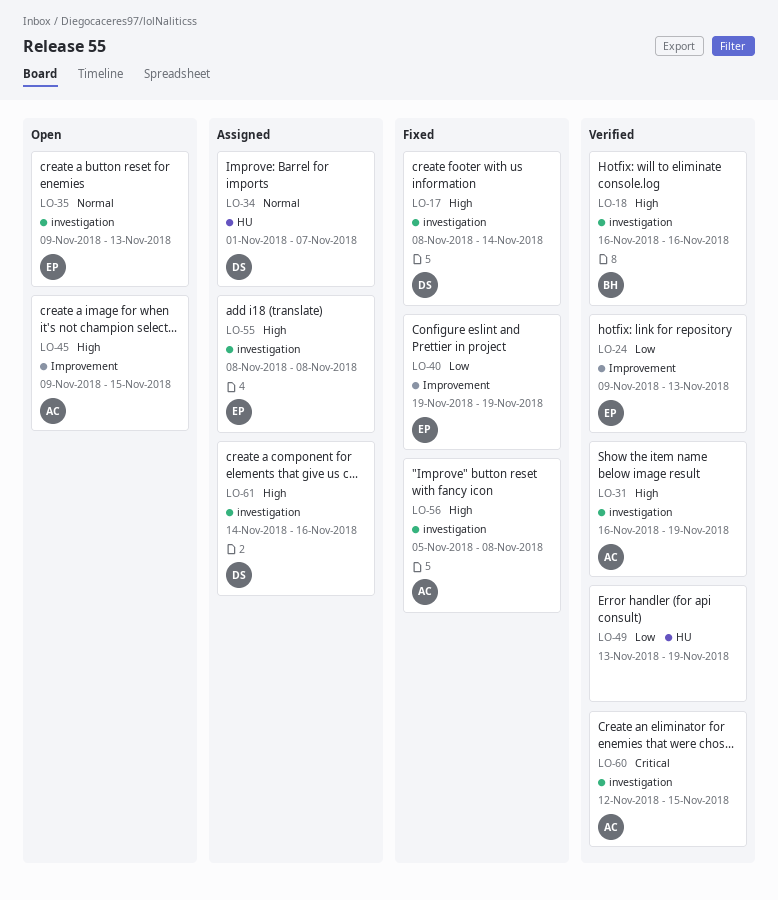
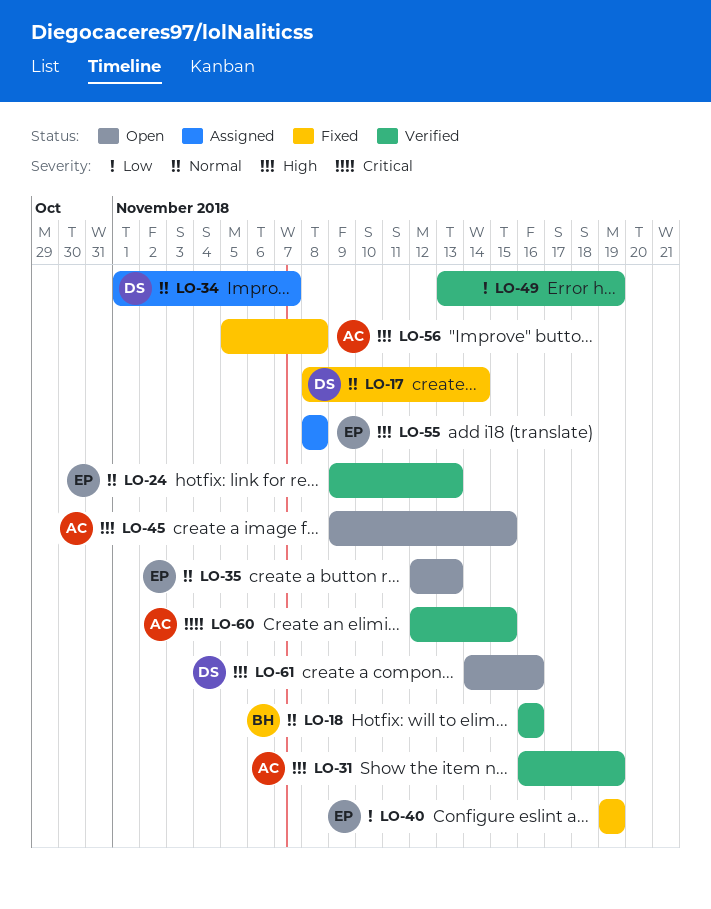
LO-17, priority: High -> Normal
LO-18, priority: High -> Normal
LO-24, priority: Low -> Normal
LO-35, start: Nov 9 -> Nov 12
LO-61, status: Assigned -> Open

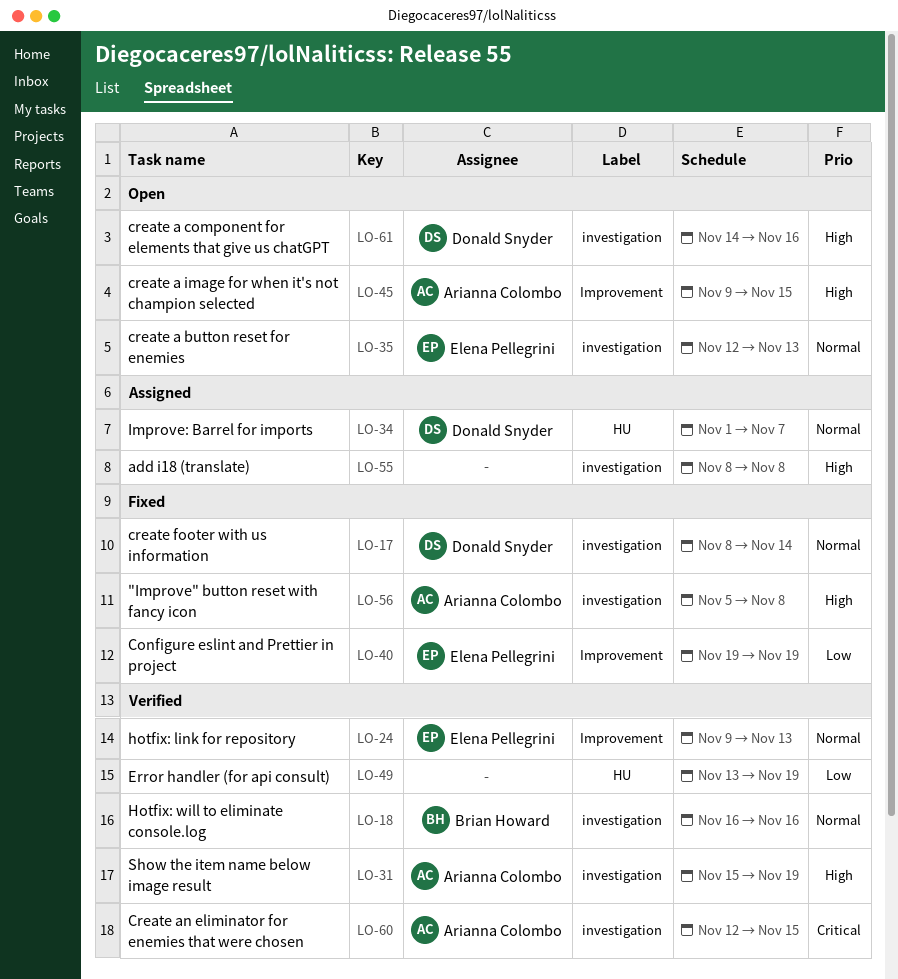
LO-31, start: Nov 16 -> Nov 15
LO-55, owner: Elena Pellegrini -> none

